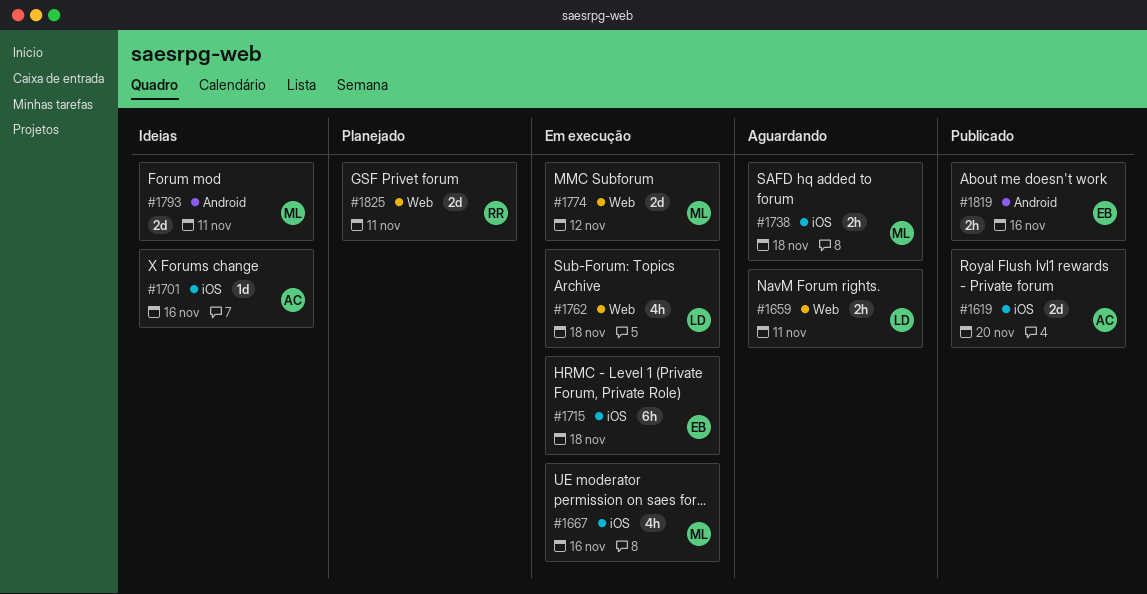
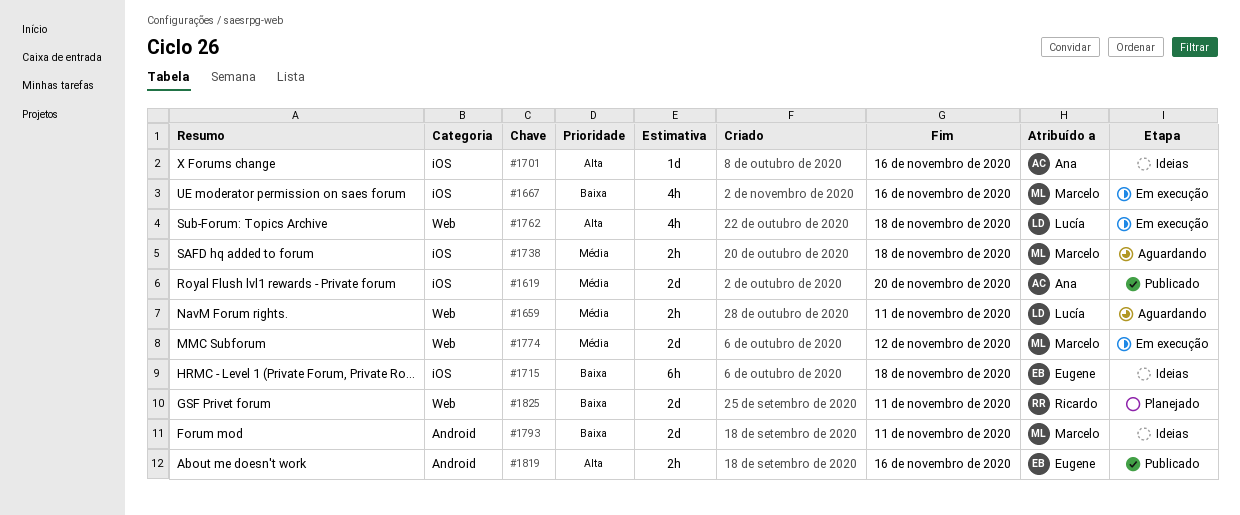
#1715, status: Em execução -> Ideias

